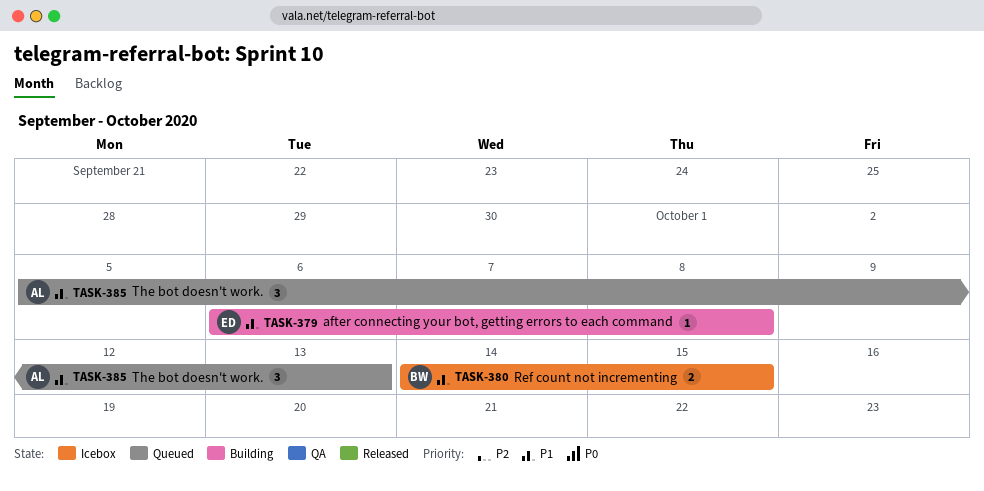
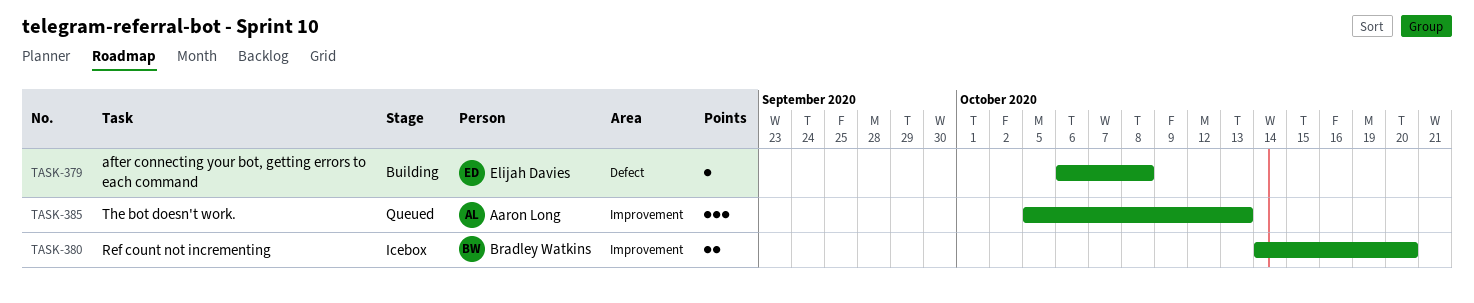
TASK-380, due: Oct 15 -> Oct 20

